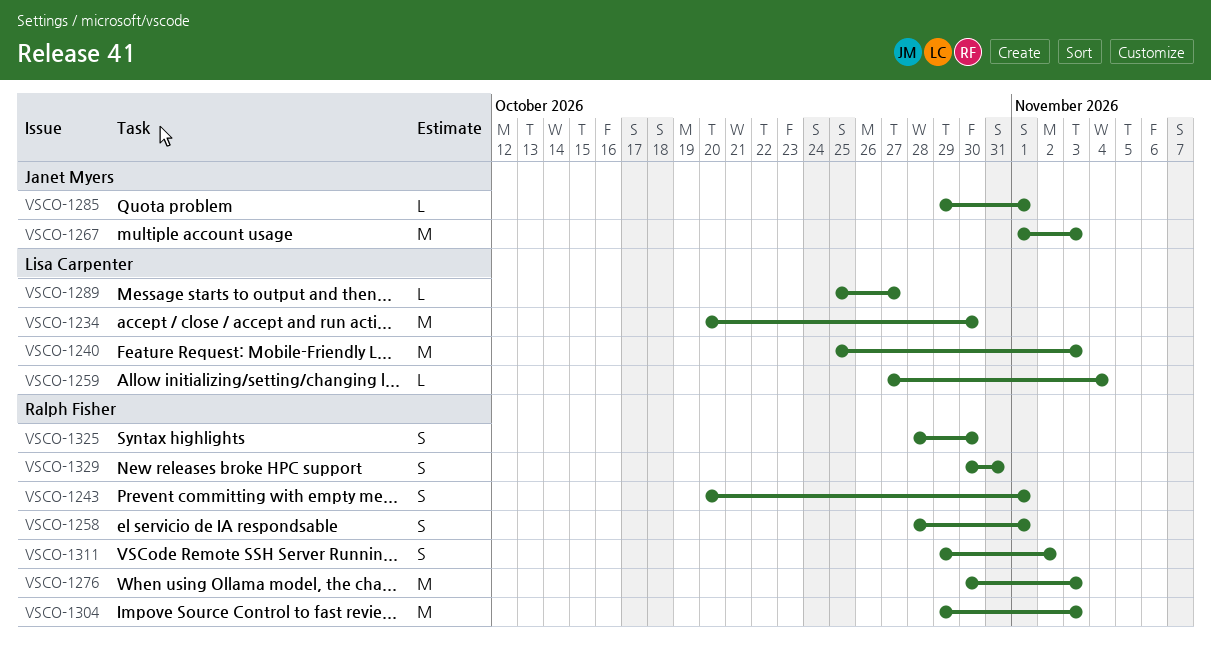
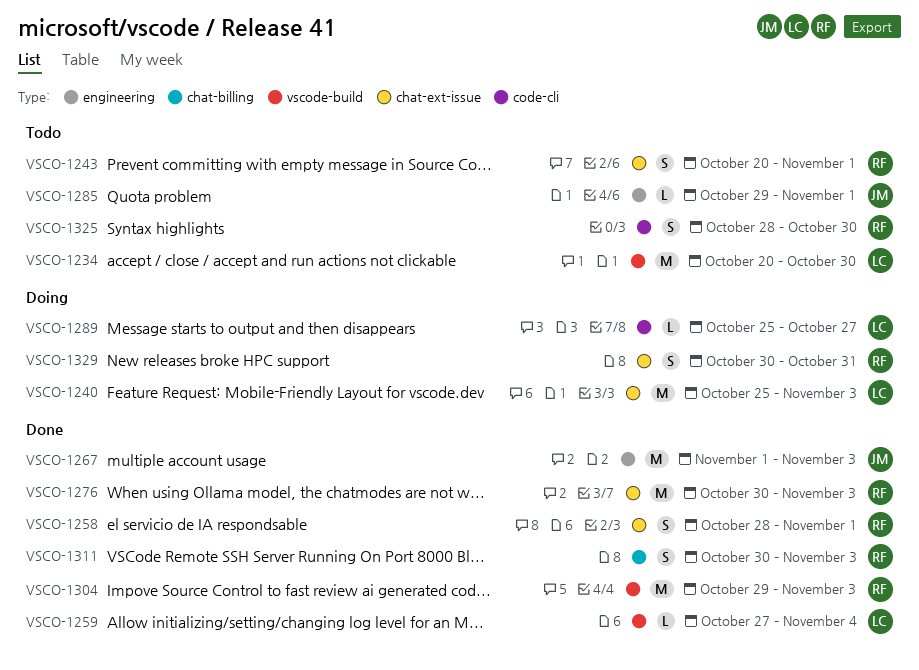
VSCO-1311, start: Oct 29 -> Oct 30
VSCO-1311, due: Nov 2 -> Nov 3

